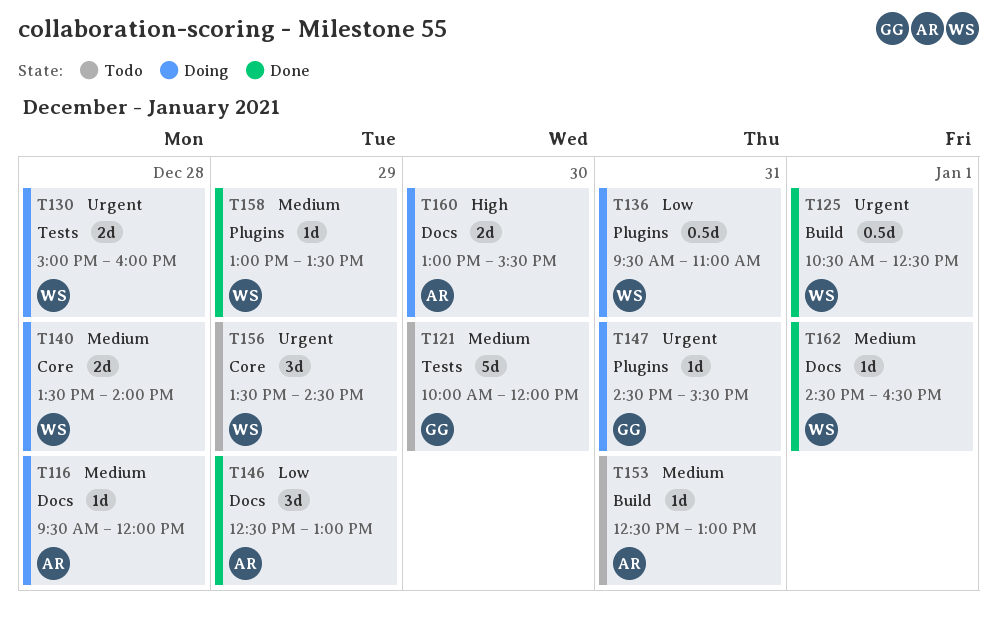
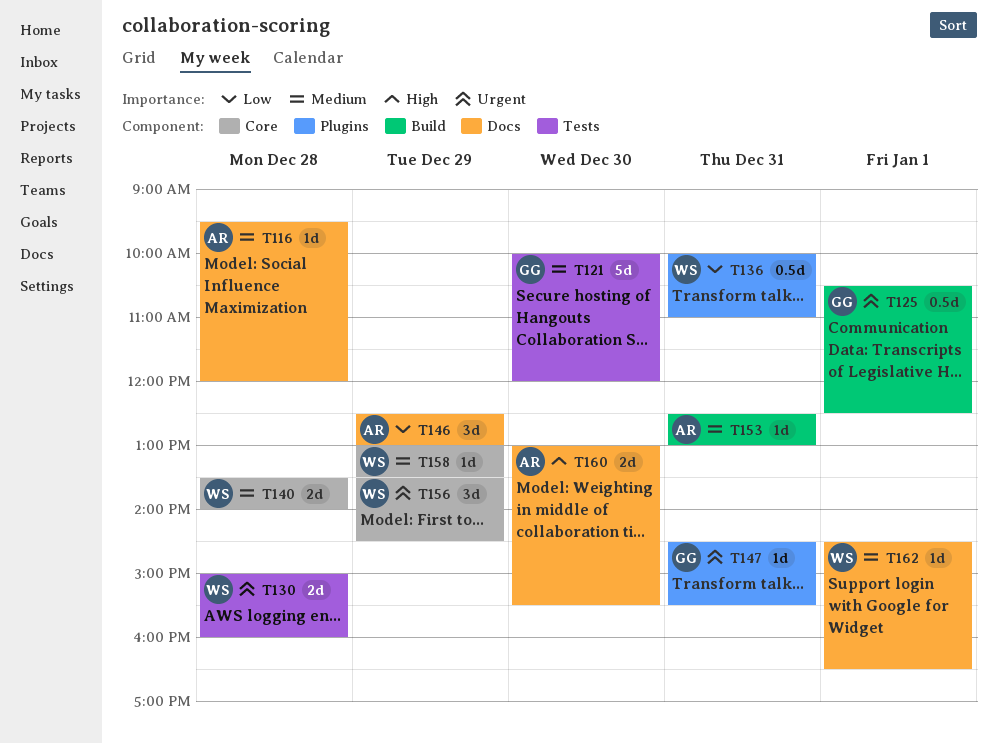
T125, owner: WS -> GG
T136, begins: 09:30 -> 10:00
T158, label: Plugins -> Core

